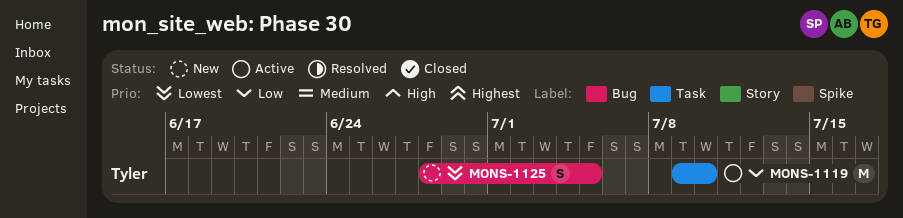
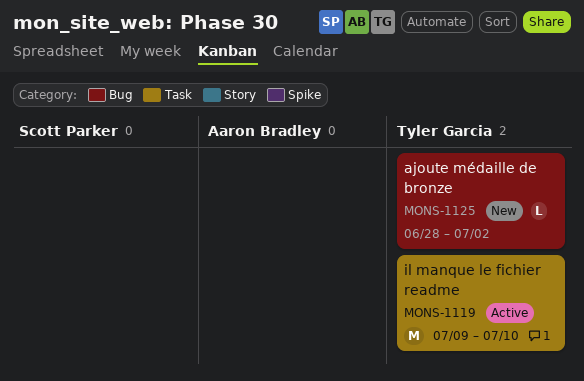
MONS-1125, estimate: S -> L
MONS-1125, due: Jul 5 -> Jul 2

